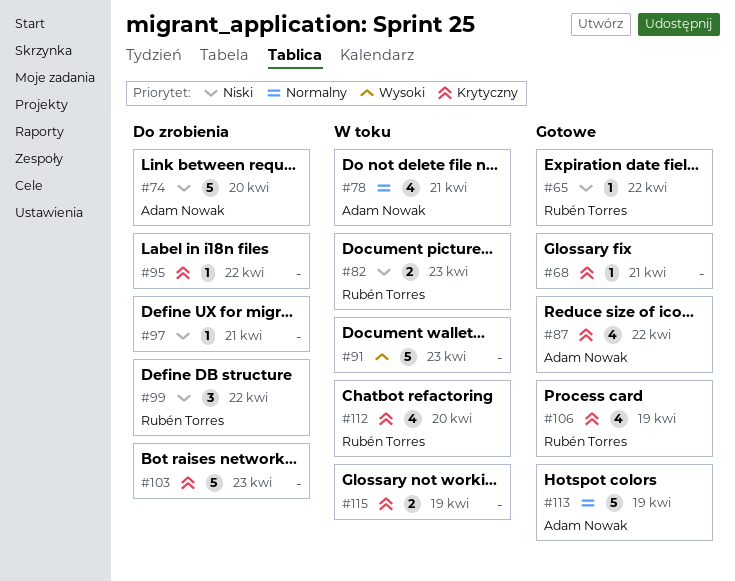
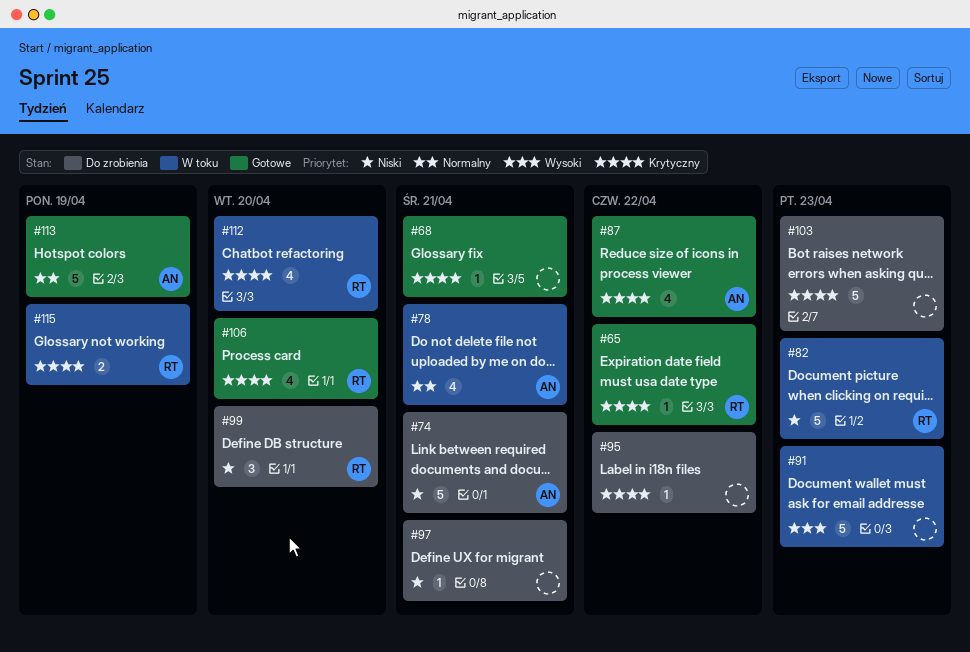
#65, priority: Niski -> Krytyczny
#74, due: Apr 20 -> Apr 21
#82, estimate: 2 -> 5
#99, due: Apr 22 -> Apr 20
#106, due: Apr 19 -> Apr 20
#115, owner: none -> Rubén Torres

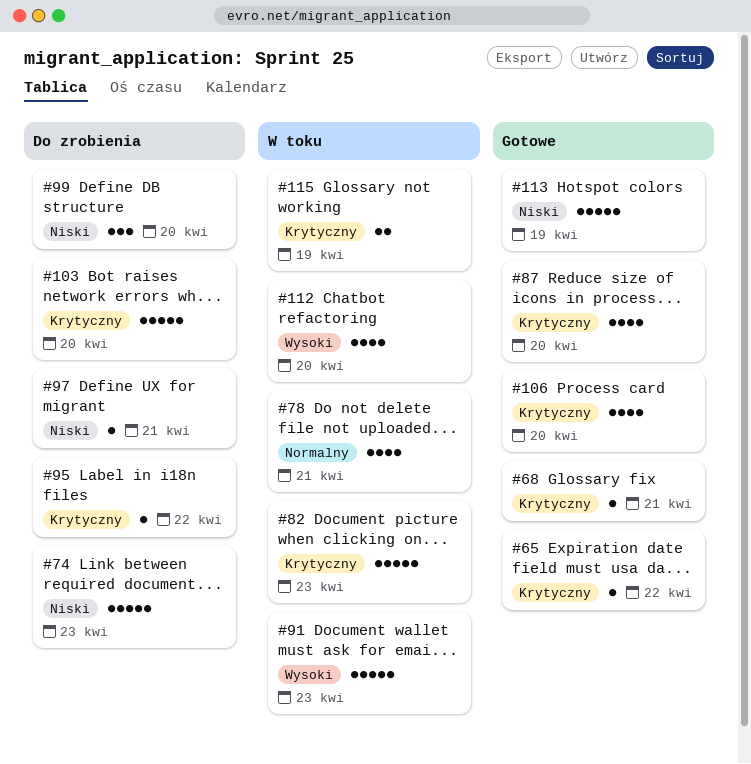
#74, due: Apr 21 -> Apr 23
#82, priority: Niski -> Krytyczny
#87, due: Apr 22 -> Apr 20
#103, due: Apr 23 -> Apr 20
#112, priority: Krytyczny -> Wysoki
#113, priority: Normalny -> Niski

